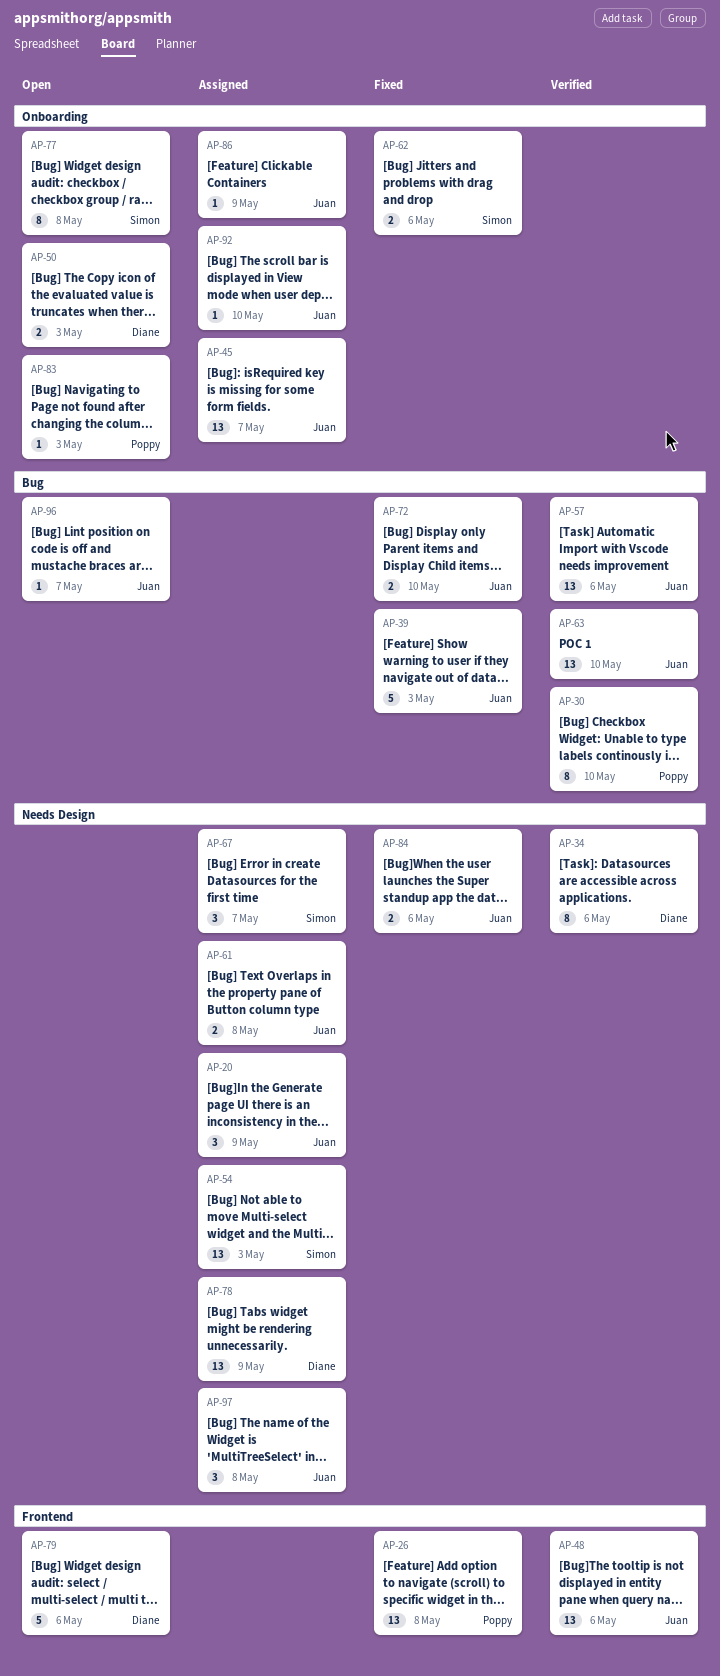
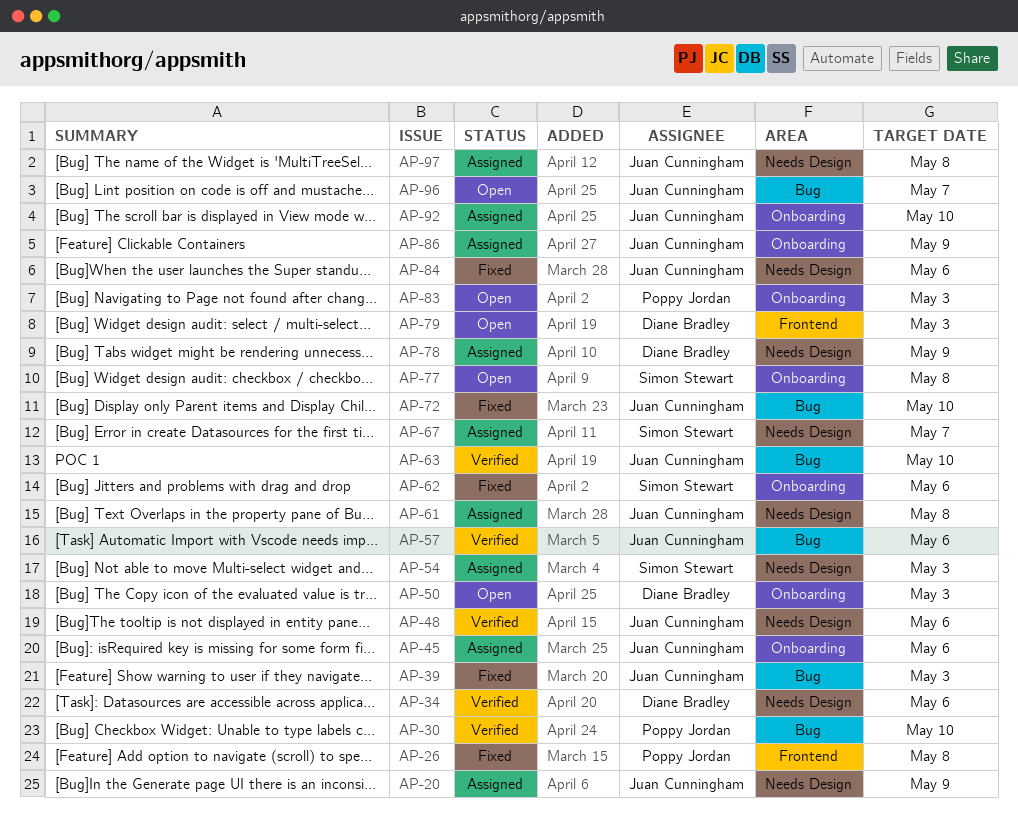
AP-45, due: May 7 -> May 6
AP-48, label: Frontend -> Needs Design
AP-79, due: May 6 -> May 3

